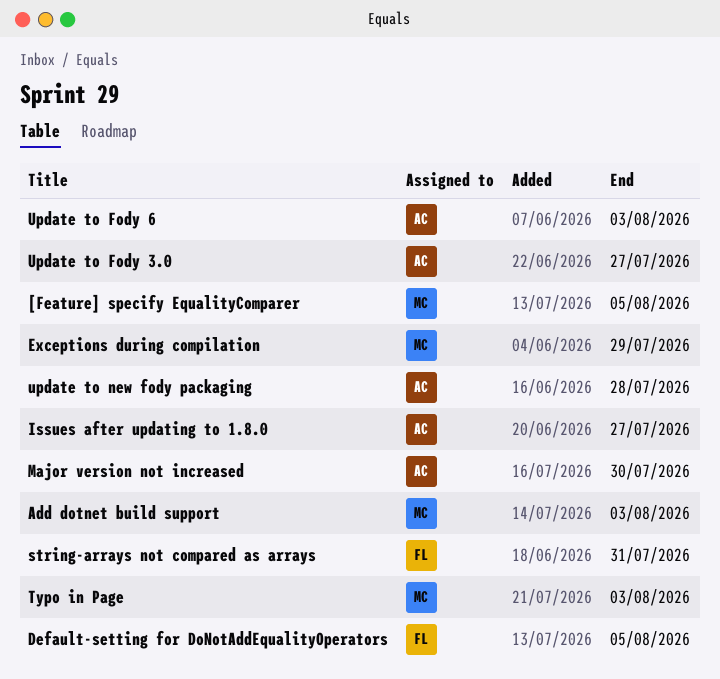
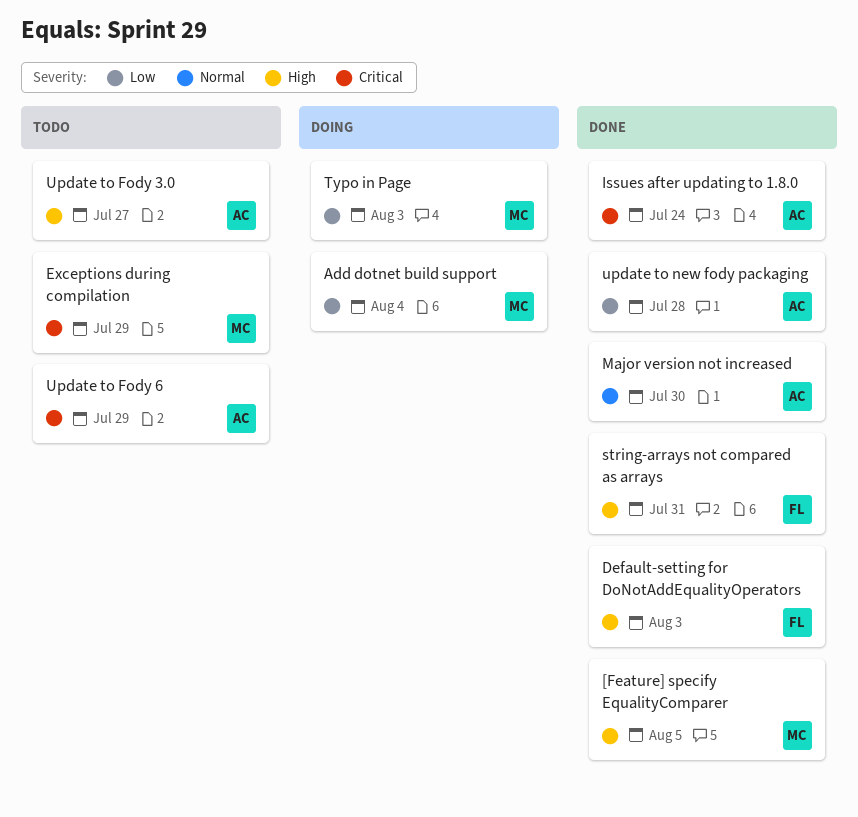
Add dotnet build support, due: Aug 3 -> Aug 4
Default-setting for DoNotAddEqualityOperators, due: Aug 5 -> Aug 3
Issues after updating to 1.8.0, due: Jul 27 -> Jul 24
Update to Fody 6, due: Aug 3 -> Jul 29

